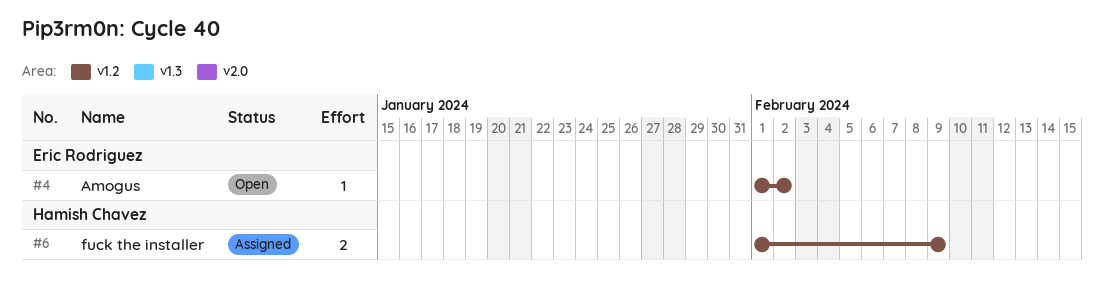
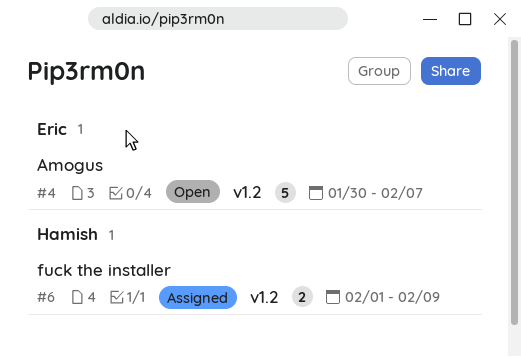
#4, estimate: 1 -> 5
#4, start: Feb 1 -> Jan 30
#4, due: Feb 2 -> Feb 7

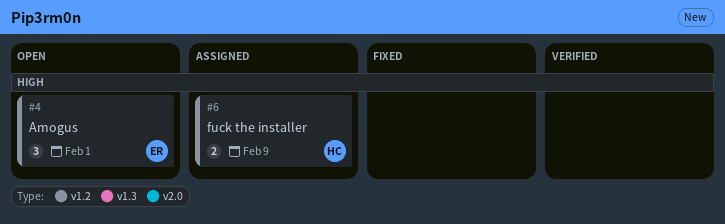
#4, estimate: 5 -> 3
#4, due: Feb 7 -> Feb 1

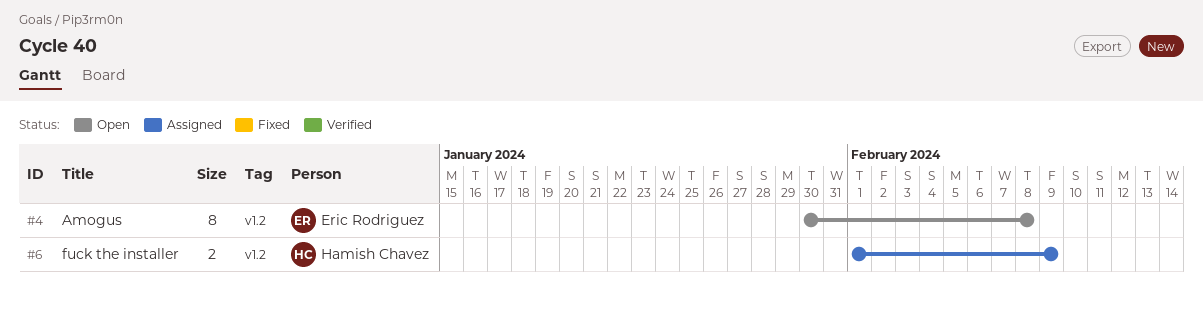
#4, estimate: 3 -> 8
#4, due: Feb 1 -> Feb 8

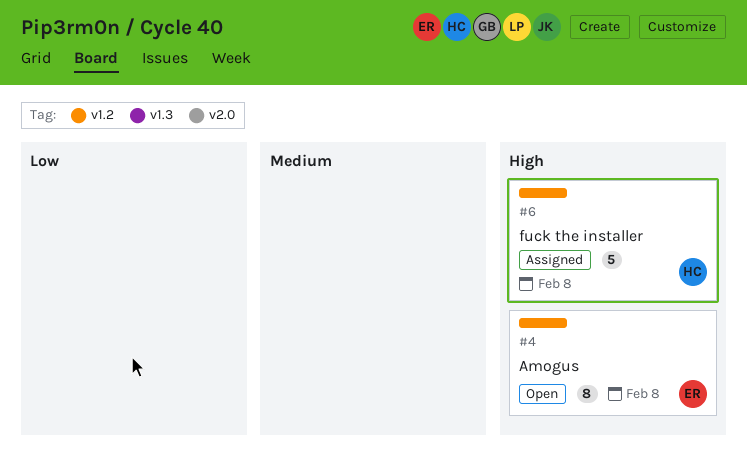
#6, estimate: 2 -> 5
#6, due: Feb 9 -> Feb 8

